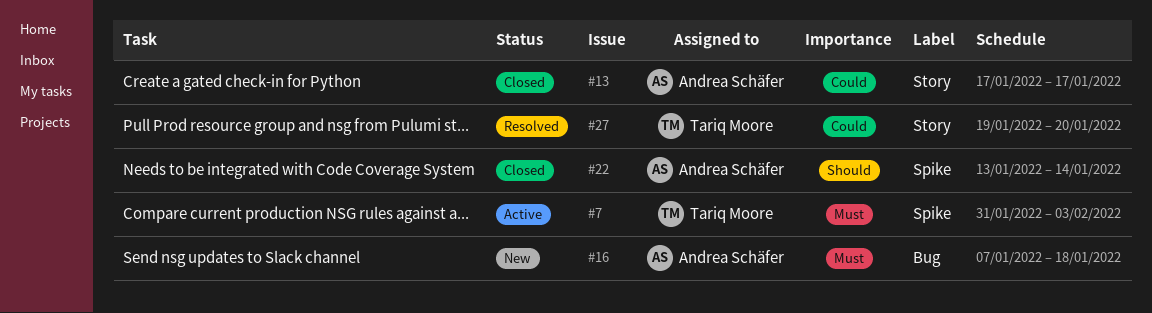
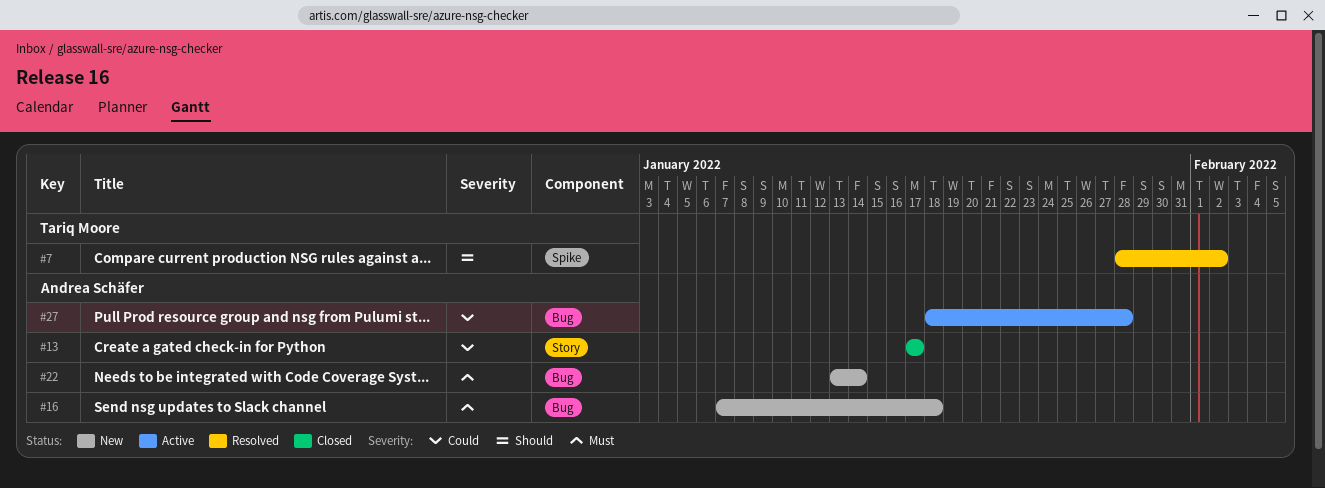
#7, status: Active -> Resolved
#7, priority: Must -> Should
#7, start: Jan 31 -> Jan 28
#7, due: Feb 3 -> Feb 2
#22, status: Closed -> New
#22, priority: Should -> Must
#22, label: Spike -> Bug
#27, status: Resolved -> Active
#27, owner: Tariq Moore -> Andrea Schäfer
#27, label: Story -> Bug
#27, start: Jan 19 -> Jan 18
#27, due: Jan 20 -> Jan 28

